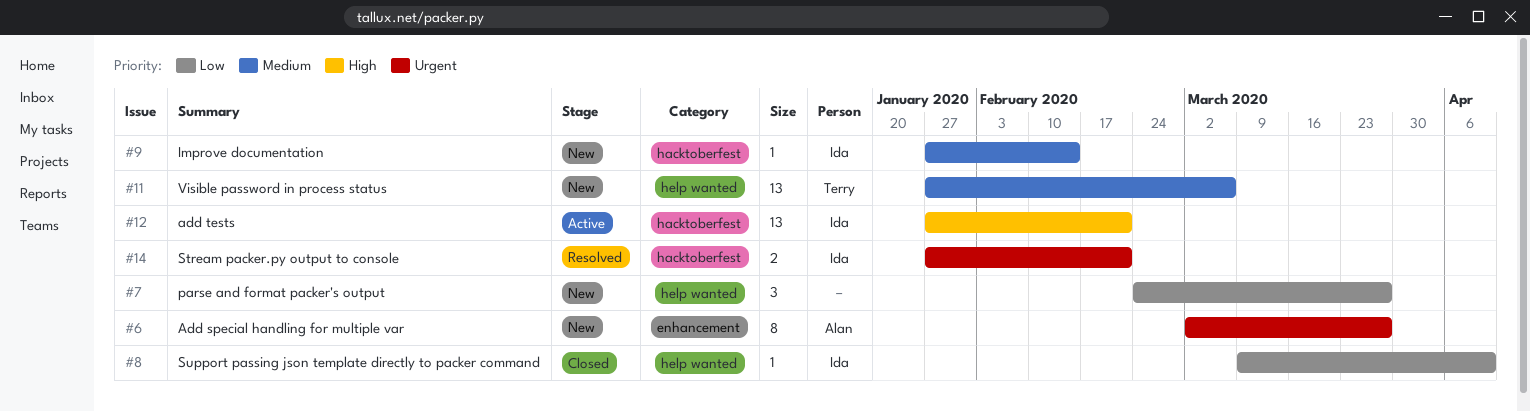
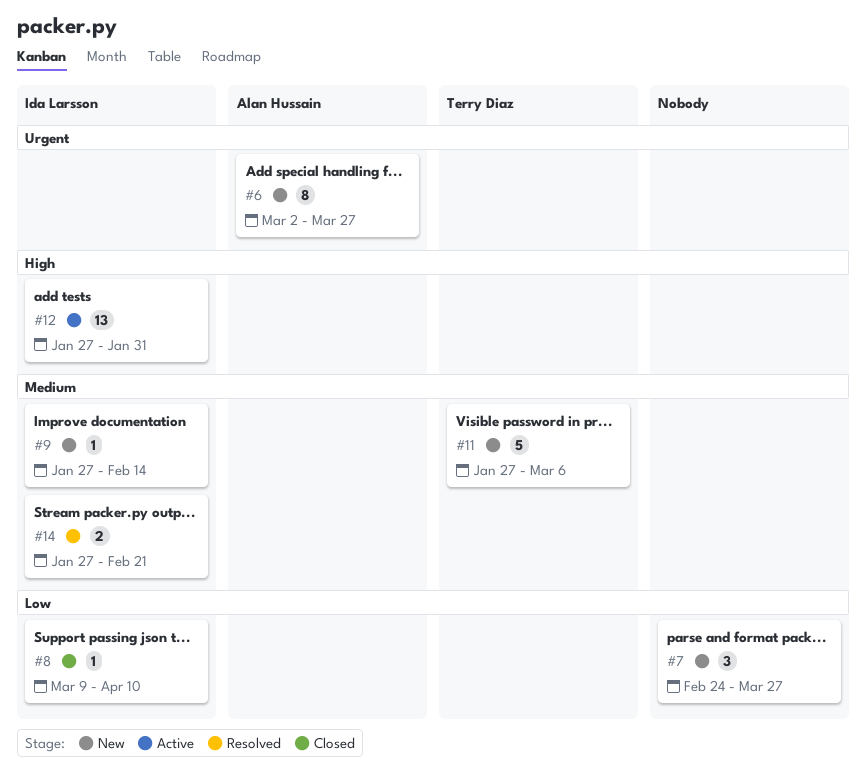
#11, estimate: 13 -> 5
#12, due: Feb 21 -> Jan 31
#14, priority: Urgent -> Medium

